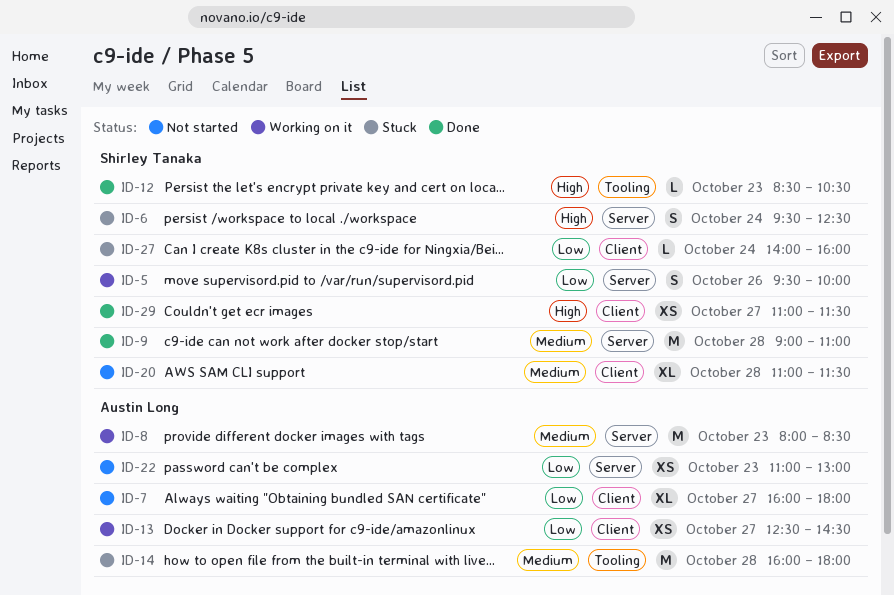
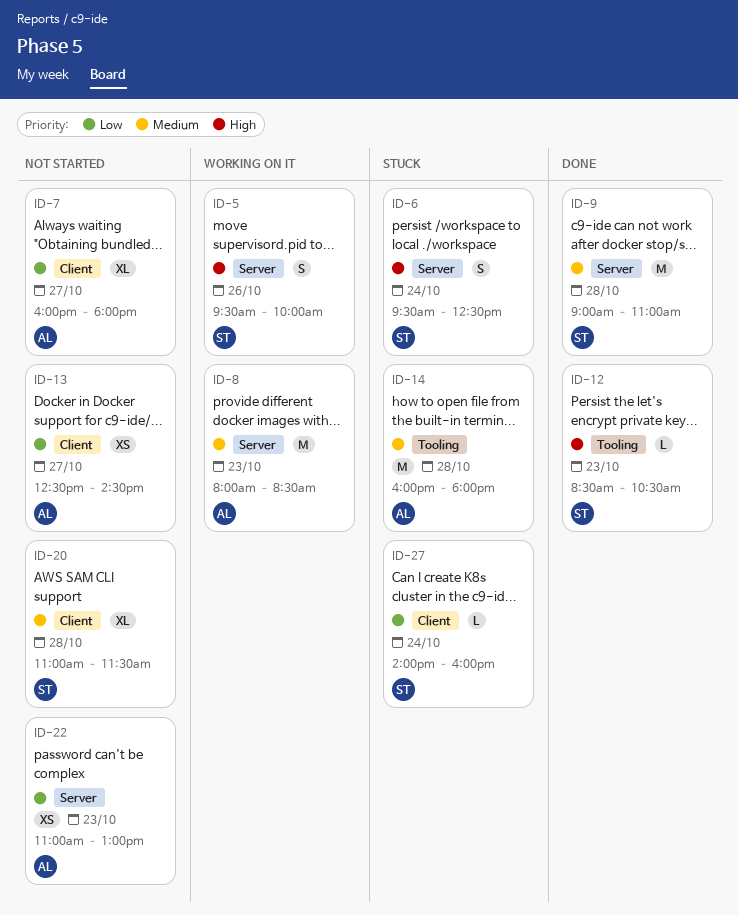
ID-5, priority: Low -> High
ID-13, status: Working on it -> Not started
ID-29: present -> none

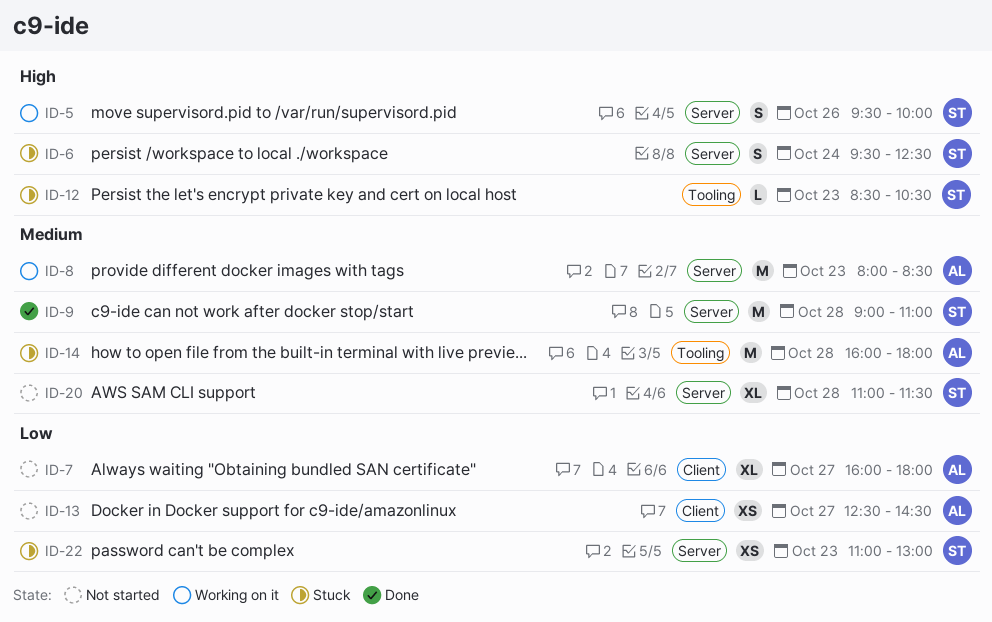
ID-12, status: Done -> Stuck
ID-20, label: Client -> Server
ID-22, status: Not started -> Stuck
ID-22, owner: AL -> ST
ID-27: present -> none

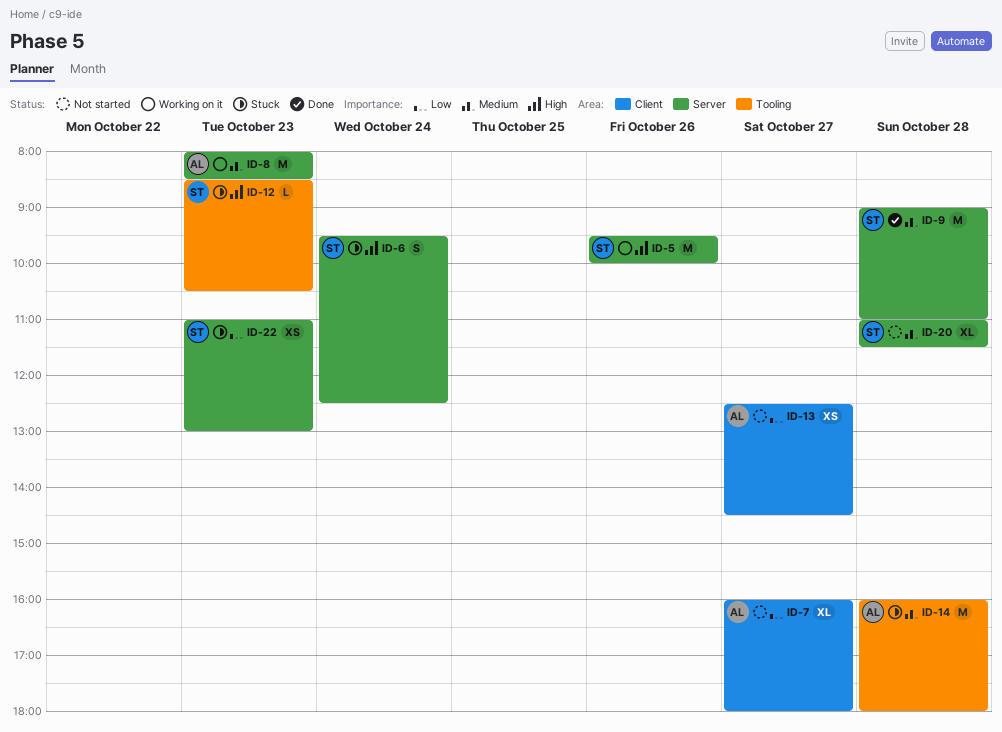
ID-5, estimate: S -> M

